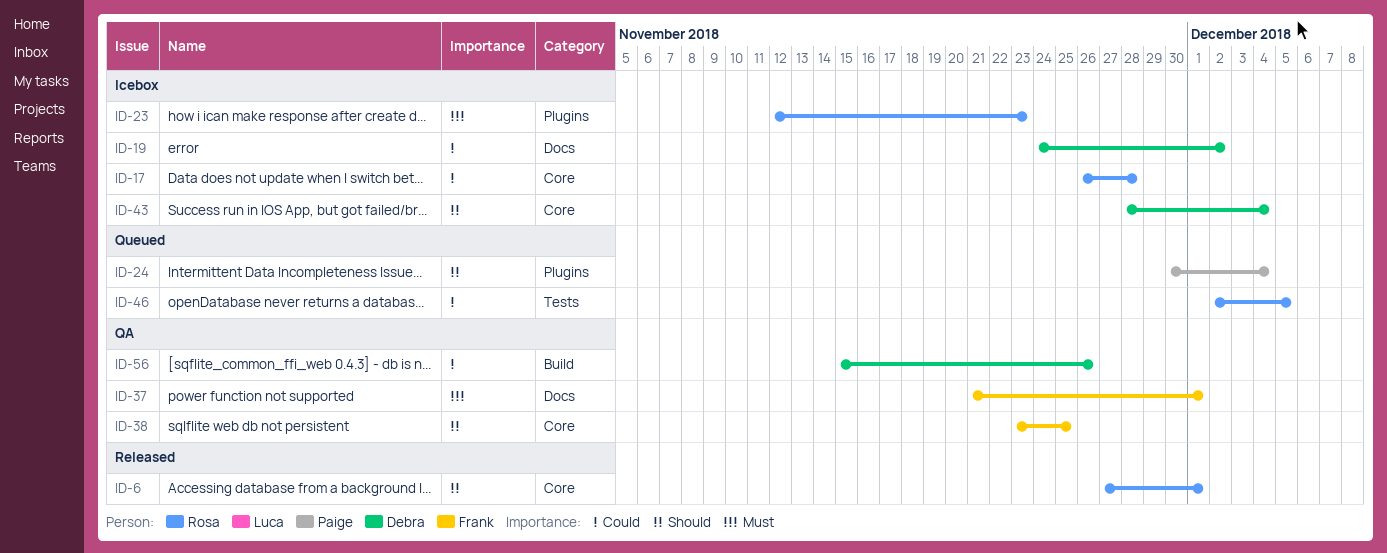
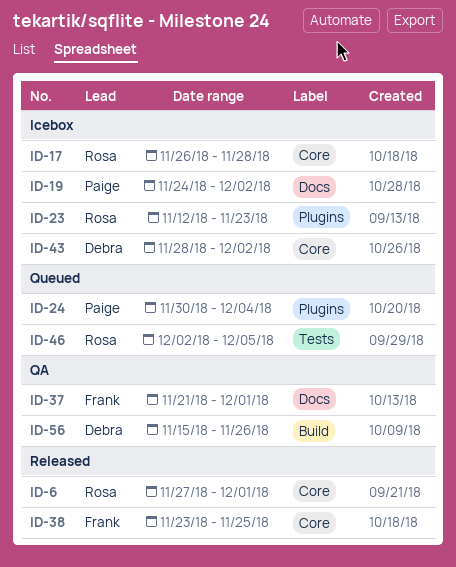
ID-19, owner: Debra -> Paige
ID-38, status: QA -> Released
ID-43, due: Dec 4 -> Dec 2

